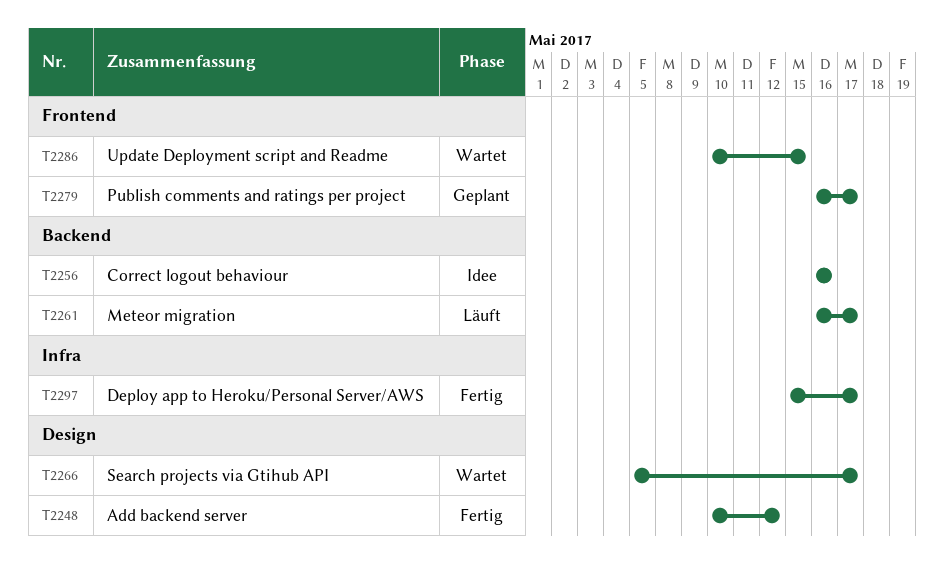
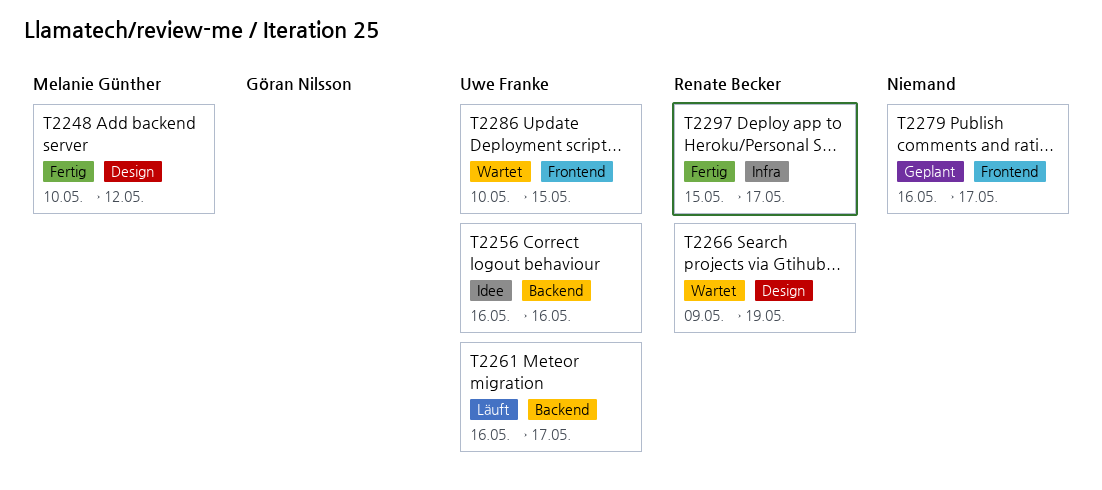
T2266, start: May 5 -> May 9
T2266, due: May 17 -> May 19

